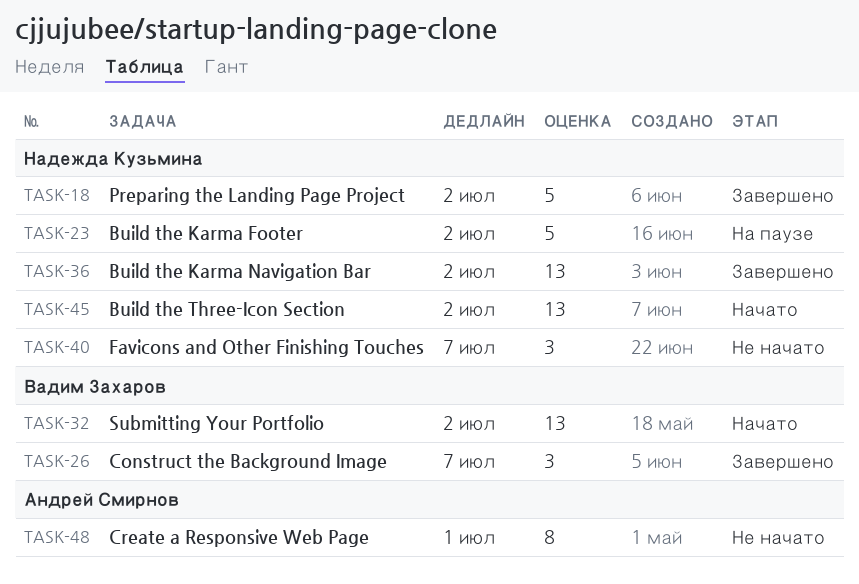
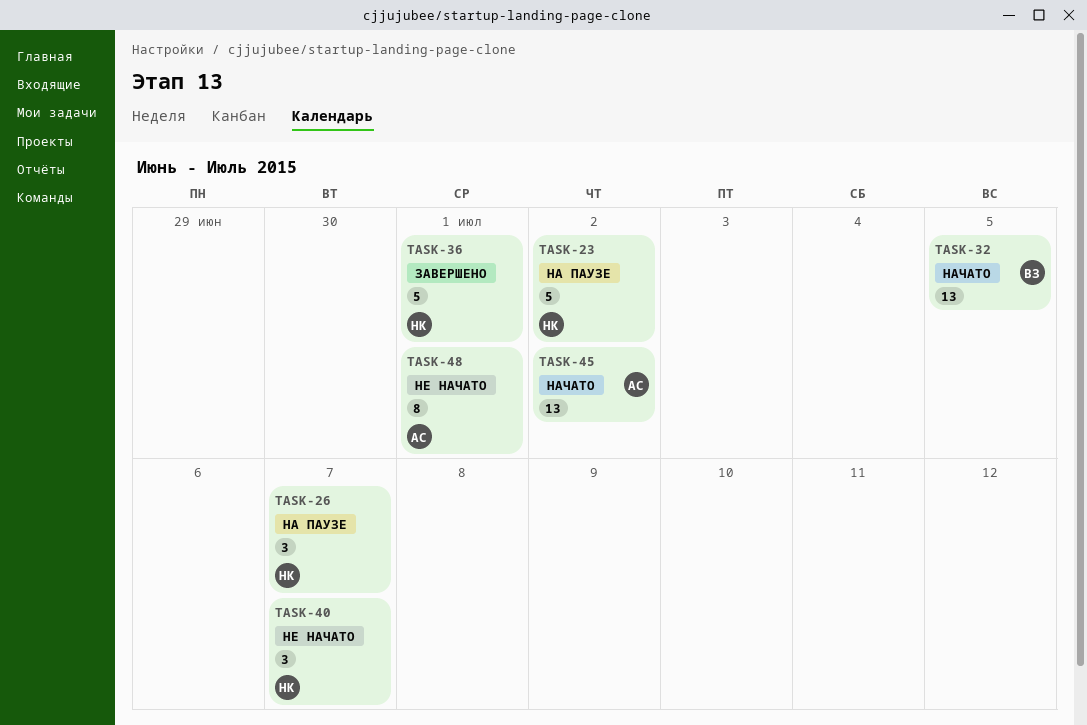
TASK-18: present -> none
TASK-26, status: Завершено -> На паузе
TASK-26, owner: Вадим Захаров -> Надежда Кузьмина
TASK-32, due: Jul 2 -> Jul 5
TASK-36, estimate: 13 -> 5
TASK-36, due: Jul 2 -> Jul 1
TASK-45, owner: Надежда Кузьмина -> Андрей Смирнов

